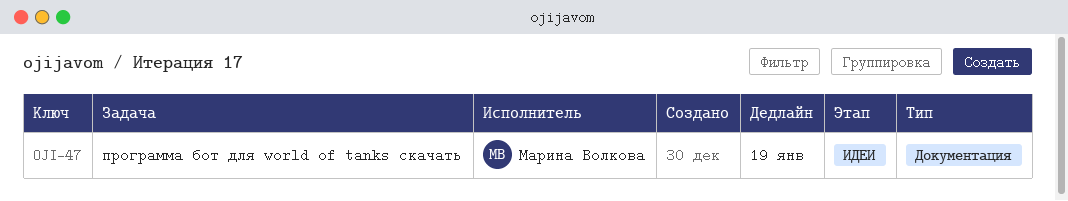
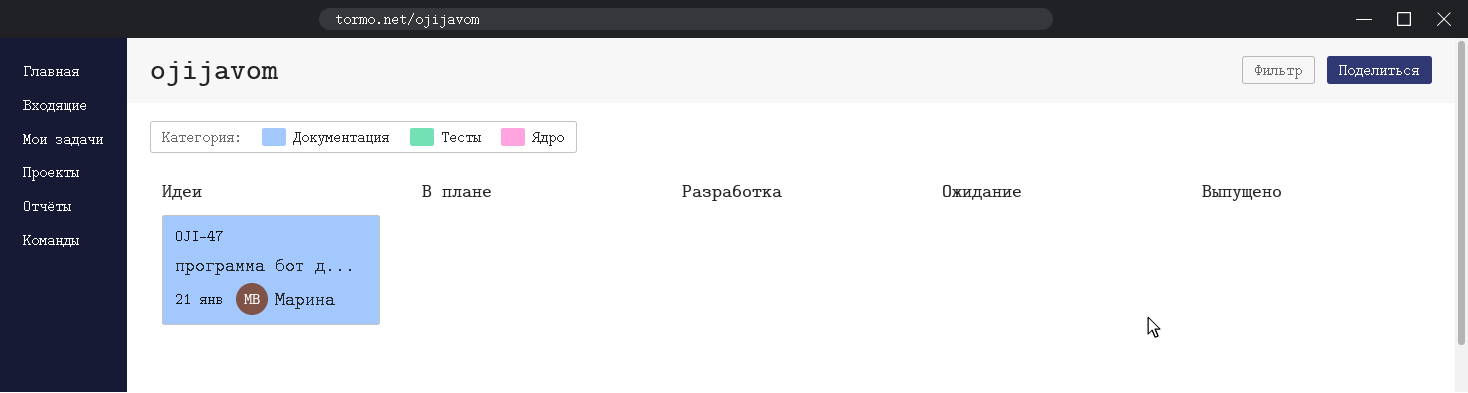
OJI-47, due: Jan 19 -> Jan 21

